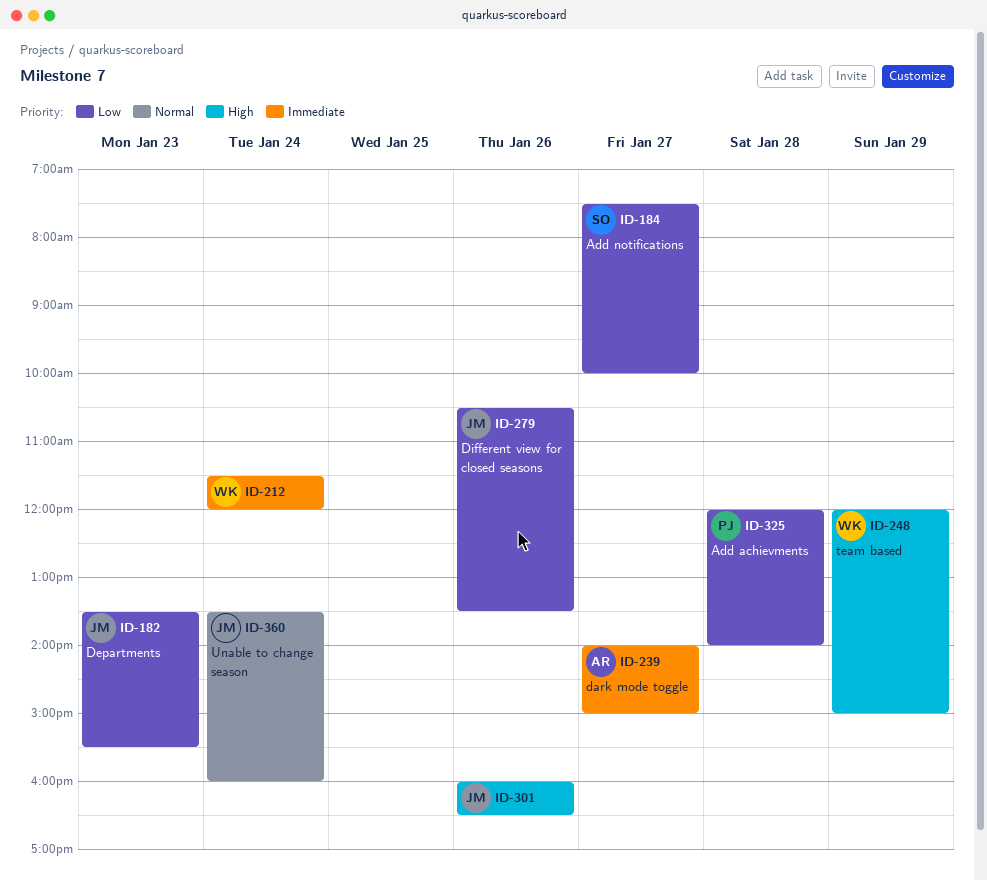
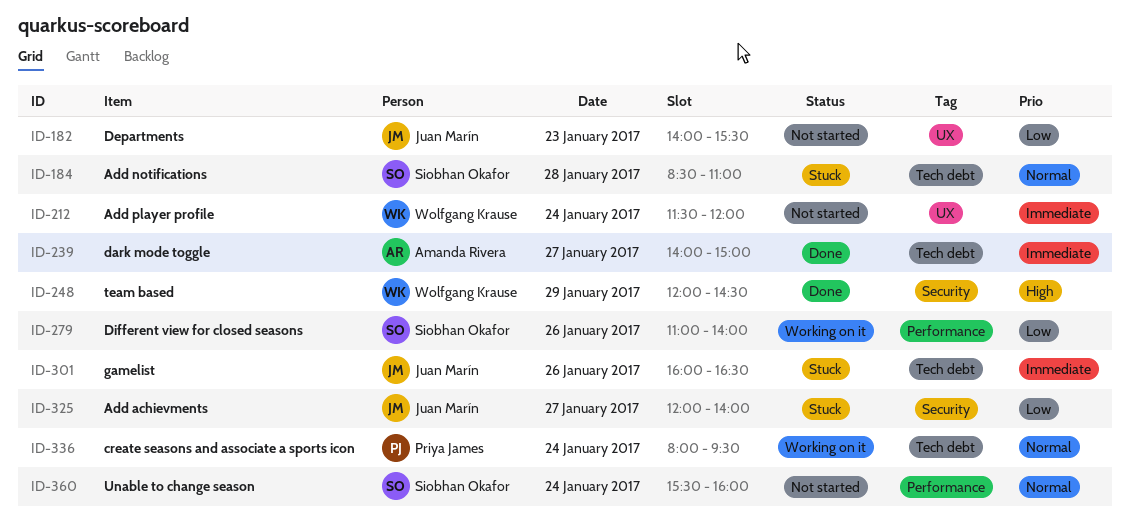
ID-182, begins: 13:30 -> 14:00
ID-184, priority: Low -> Normal
ID-184, day: Jan 27 -> Jan 28
ID-184, begins: 07:30 -> 08:30
ID-184, ends: 10:00 -> 11:00
ID-248, ends: 15:00 -> 14:30
ID-279, owner: Juan Marín -> Siobhan Okafor
ID-279, begins: 10:30 -> 11:00
ID-279, ends: 13:30 -> 14:00
ID-301, priority: High -> Immediate
ID-325, owner: Priya James -> Juan Marín
ID-325, day: Jan 28 -> Jan 27
ID-336: none -> present
ID-360, owner: Juan Marín -> Siobhan Okafor
ID-360, begins: 13:30 -> 15:30

